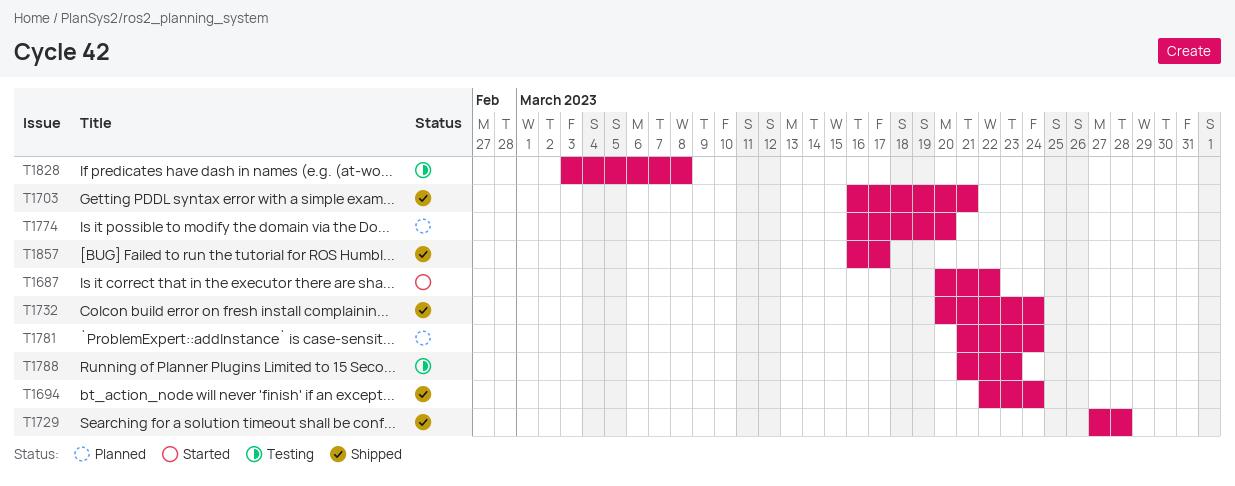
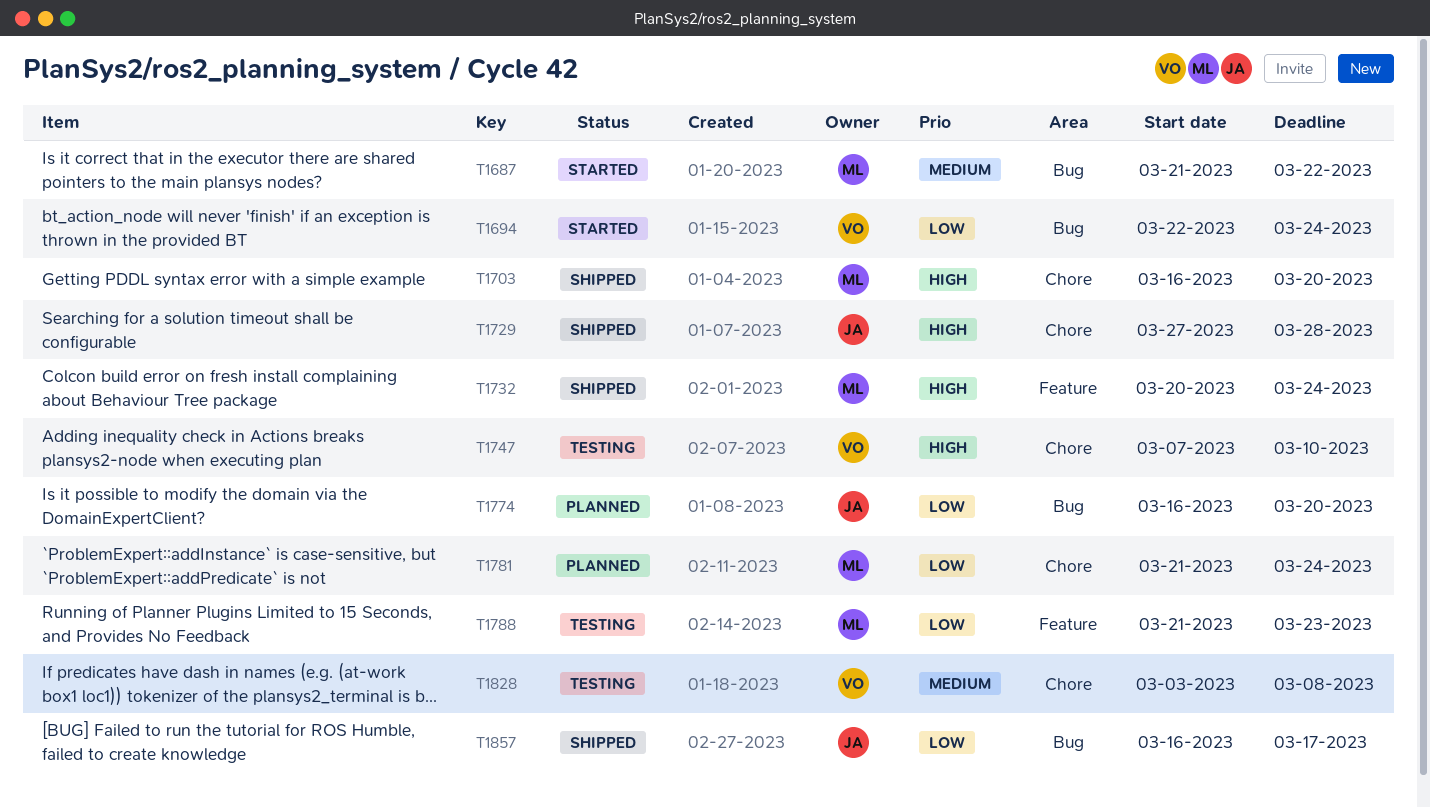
T1687, start: Mar 20 -> Mar 21
T1694, status: Shipped -> Started
T1703, due: Mar 21 -> Mar 20
T1747: none -> present

